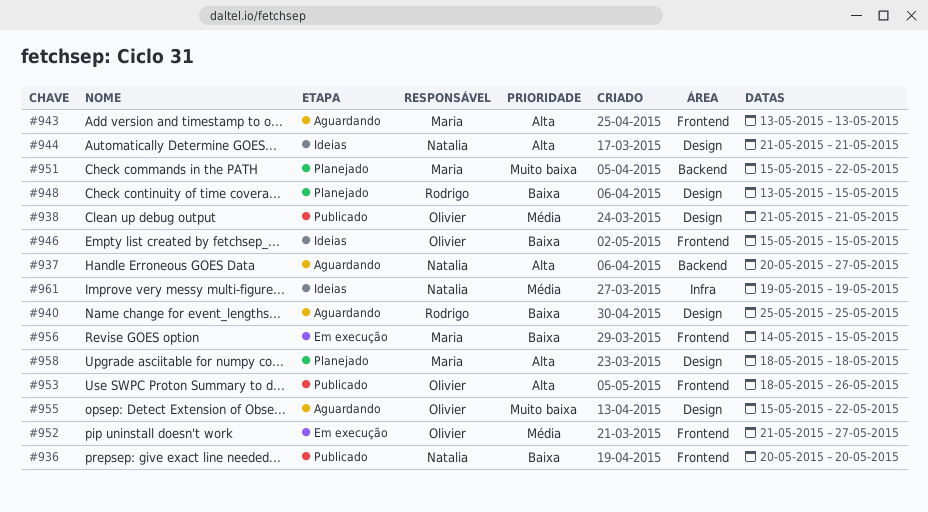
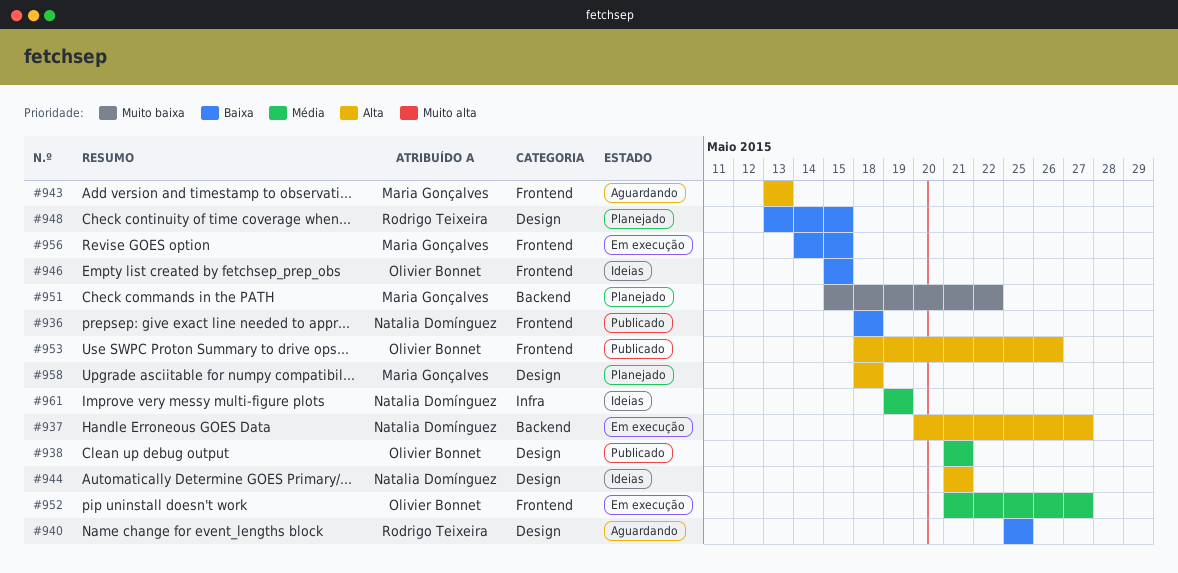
#936, start: May 20 -> May 18
#936, due: May 20 -> May 18
#937, status: Aguardando -> Em execução
#955: present -> none

